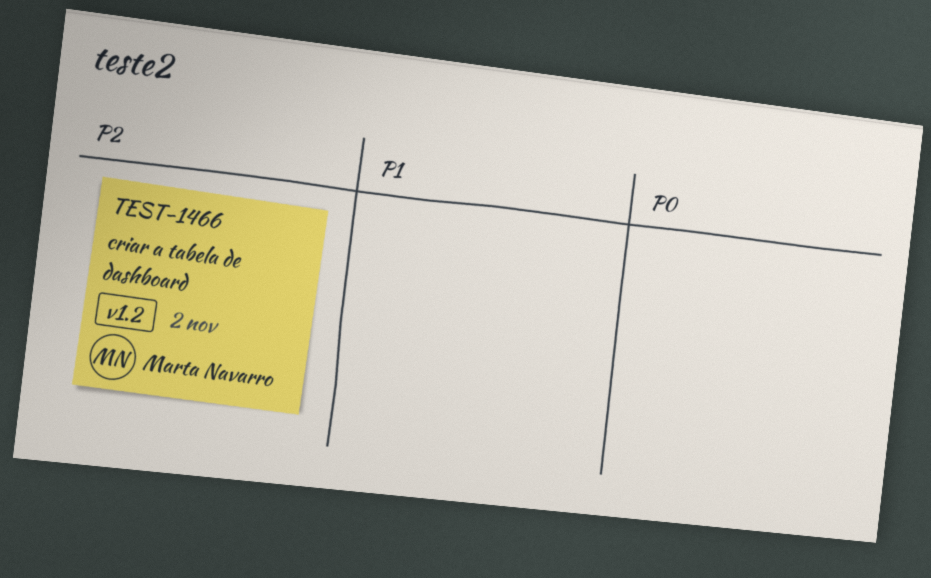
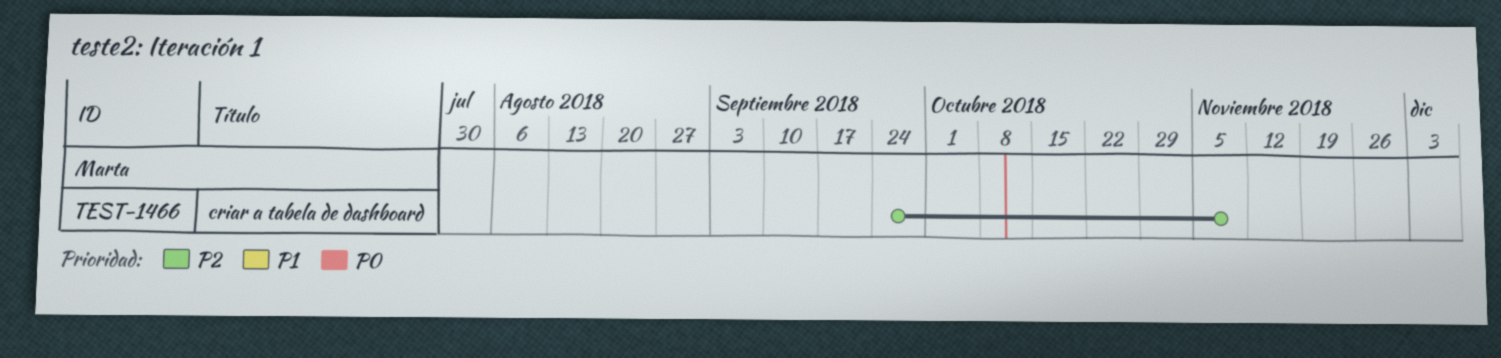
TEST-1466, due: Nov 2 -> Nov 9

